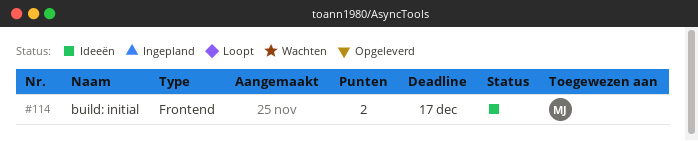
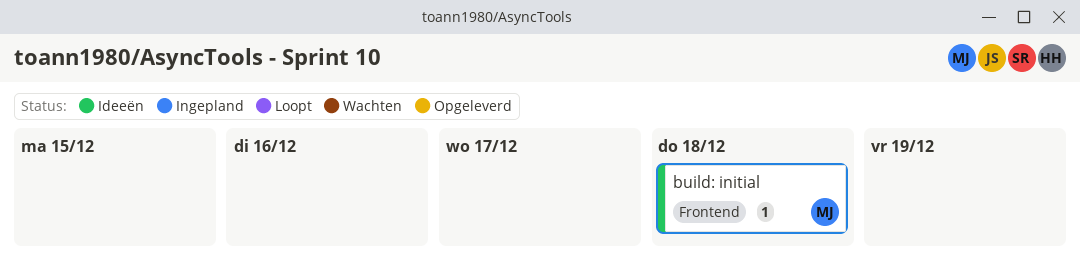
build: initial, estimate: 2 -> 1
build: initial, due: Dec 17 -> Dec 18

